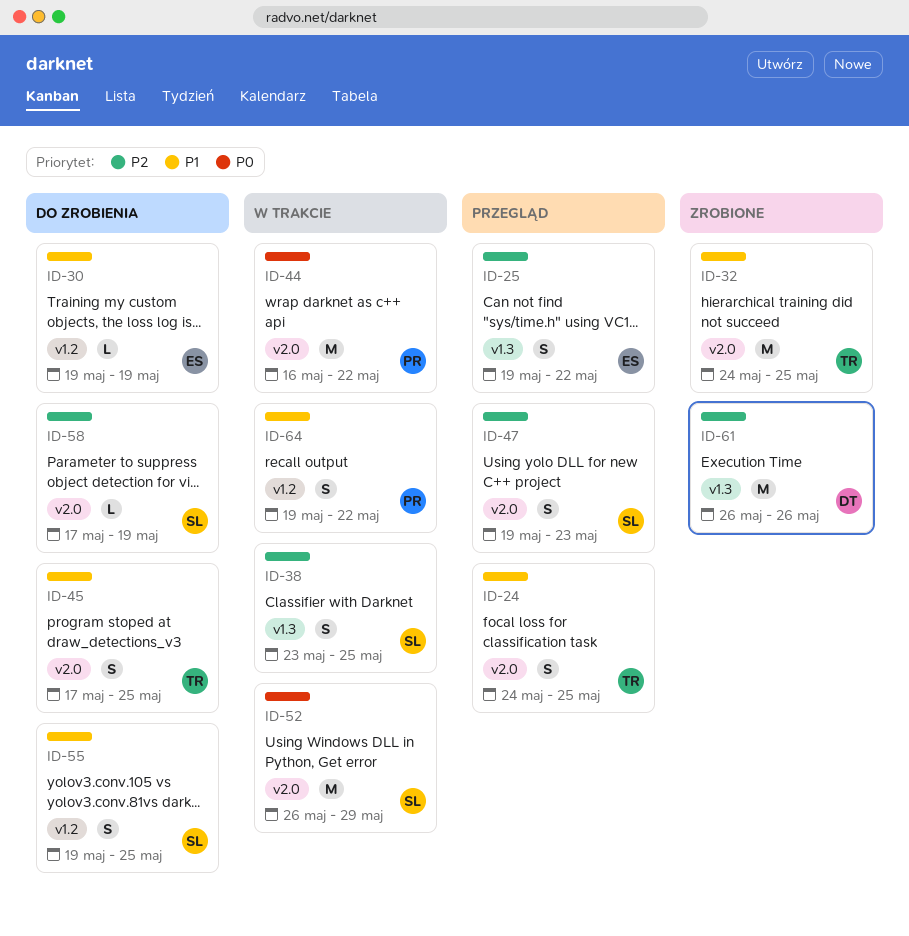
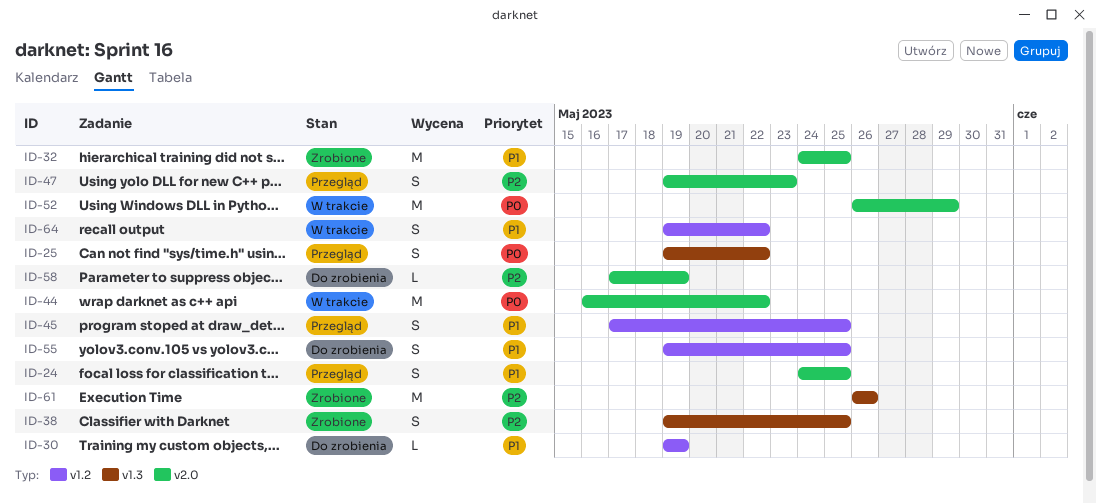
ID-25, priority: P2 -> P0
ID-38, status: W trakcie -> Zrobione
ID-38, start: May 23 -> May 19
ID-45, status: Do zrobienia -> Przegląd
ID-45, label: v2.0 -> v1.2

